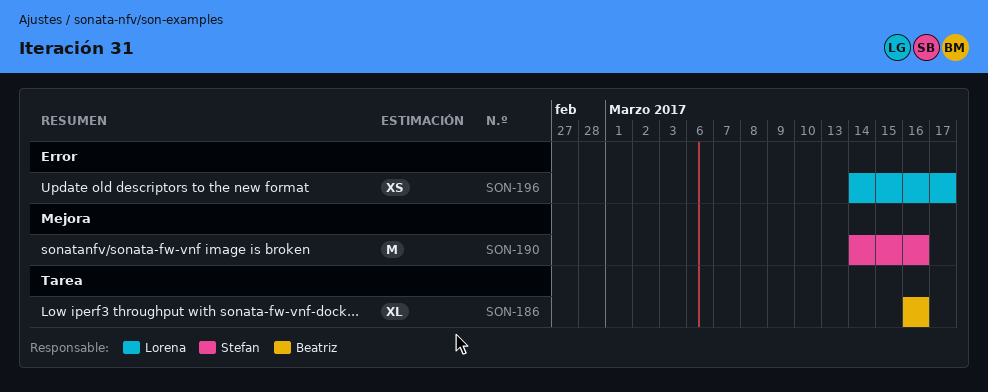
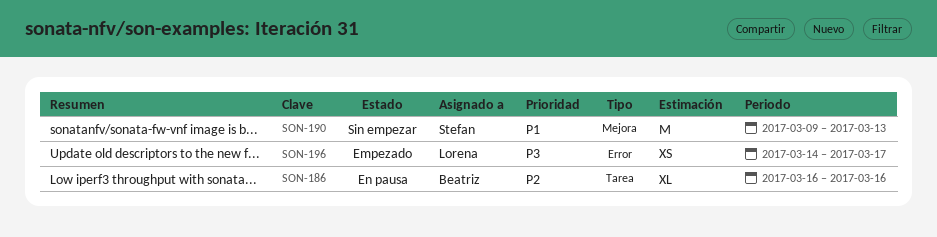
SON-190, start: Mar 14 -> Mar 9
SON-190, due: Mar 16 -> Mar 13

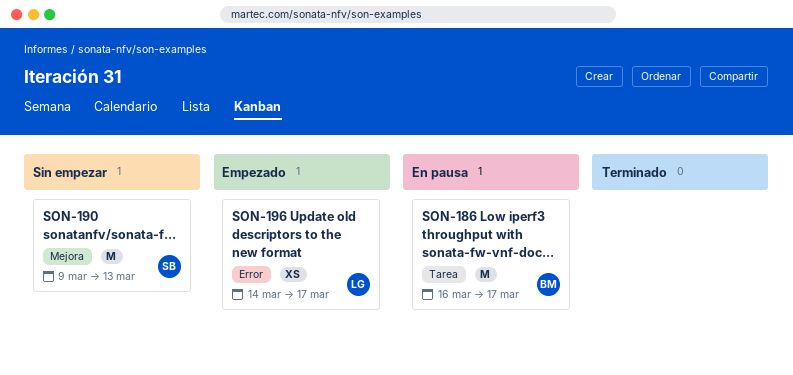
SON-186, estimate: XL -> M
SON-186, due: Mar 16 -> Mar 17

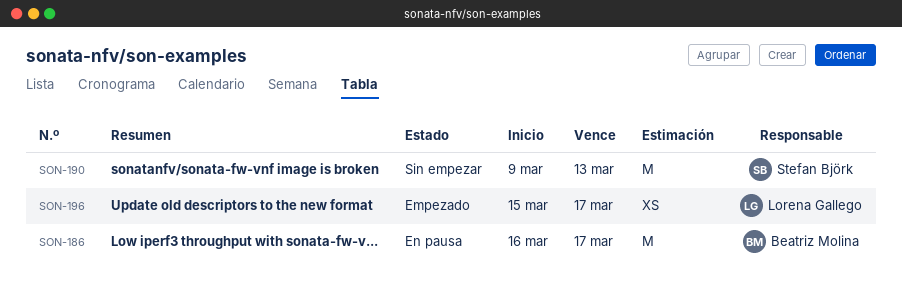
SON-196, start: Mar 14 -> Mar 15

